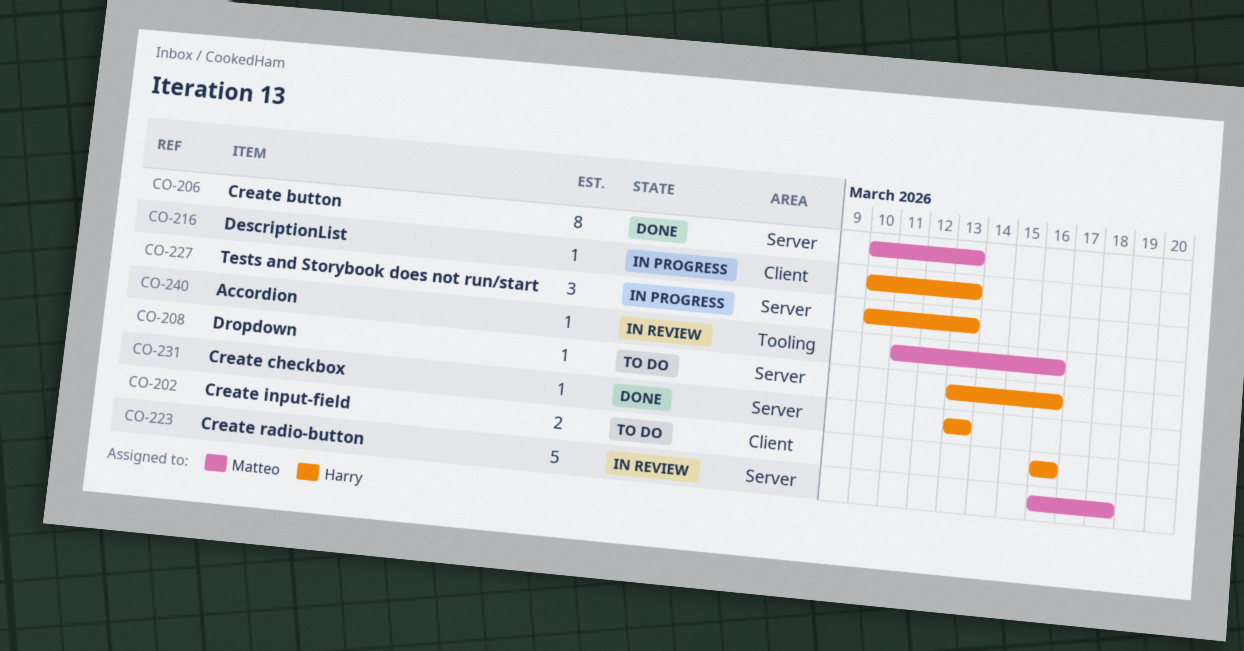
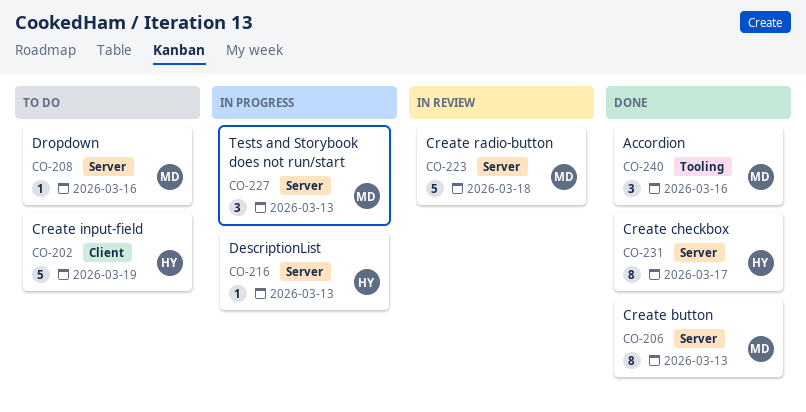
CO-202, estimate: 2 -> 5
CO-202, due: Mar 16 -> Mar 19
CO-208, owner: Harry -> Matteo
CO-216, label: Client -> Server
CO-227, owner: Harry -> Matteo
CO-231, estimate: 1 -> 8
CO-231, due: Mar 13 -> Mar 17
CO-240, status: In review -> Done
CO-240, estimate: 1 -> 3

